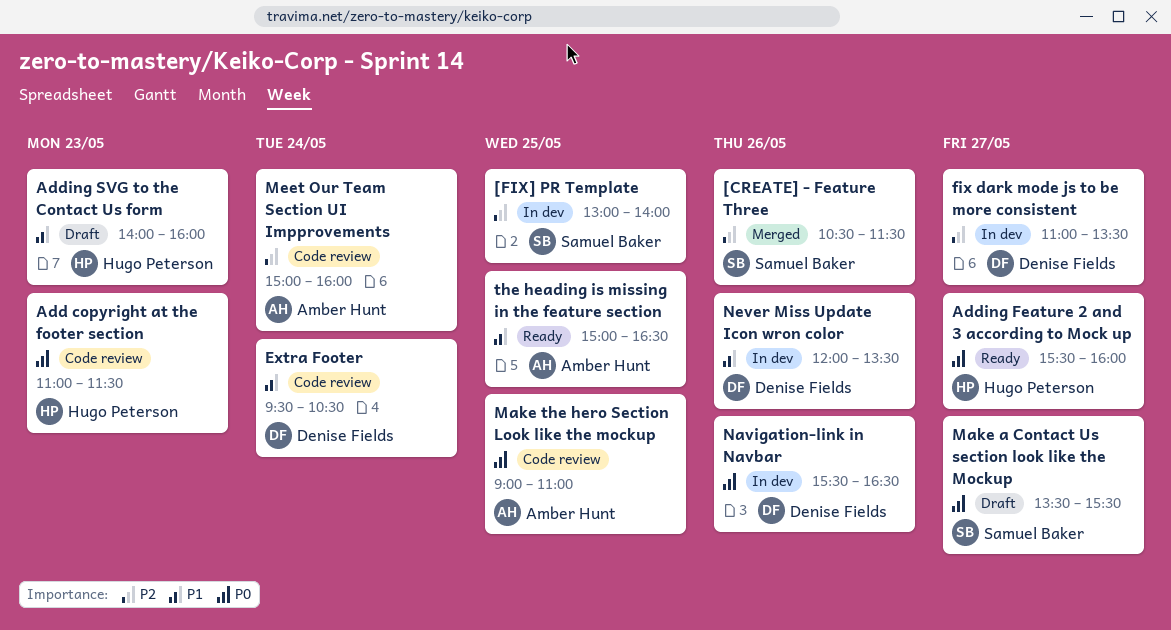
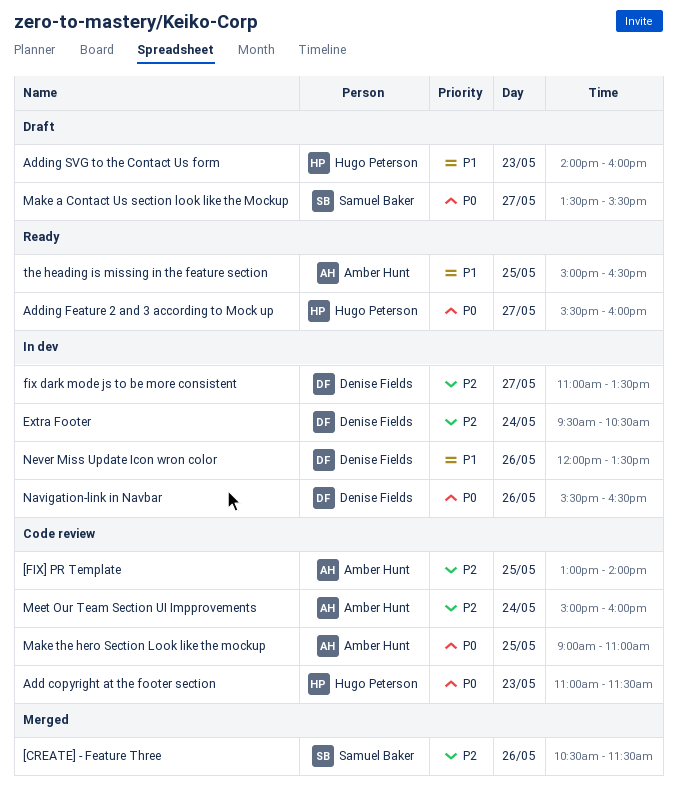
[FIX] PR Template, status: In dev -> Code review
[FIX] PR Template, owner: Samuel Baker -> Amber Hunt
Extra Footer, status: Code review -> In dev
Extra Footer, priority: P1 -> P2

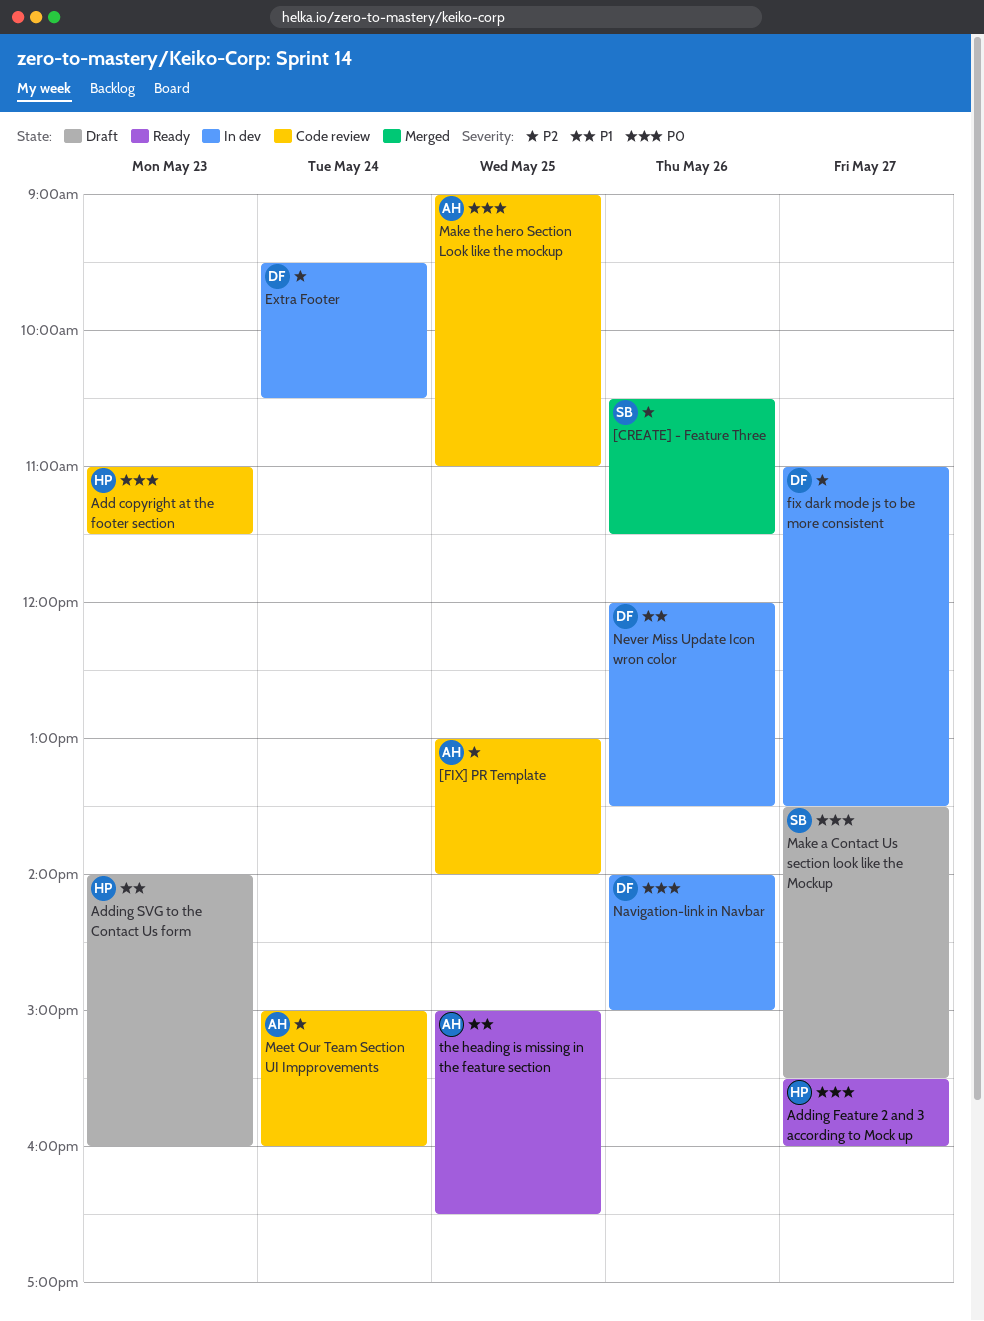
Navigation-link in Navbar, begins: 15:30 -> 14:00
Navigation-link in Navbar, ends: 16:30 -> 15:00

